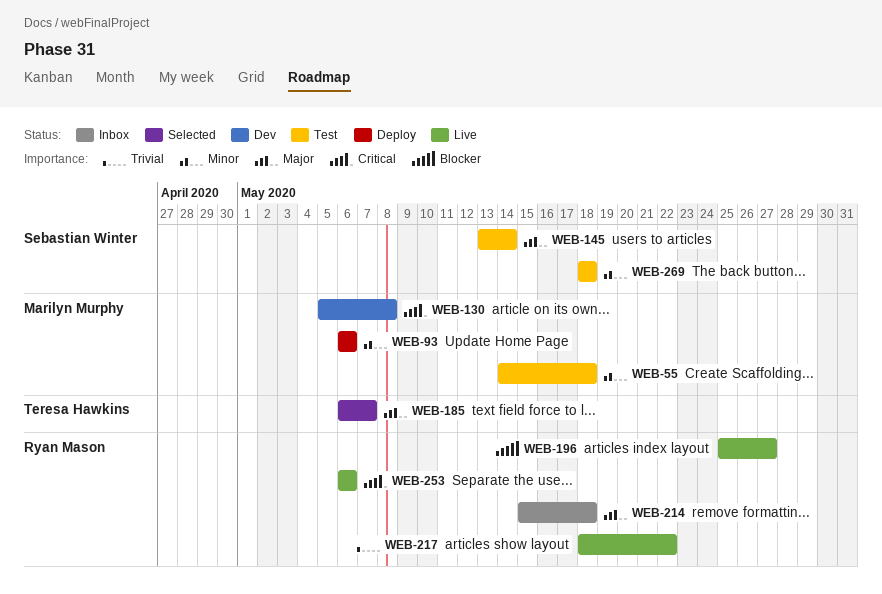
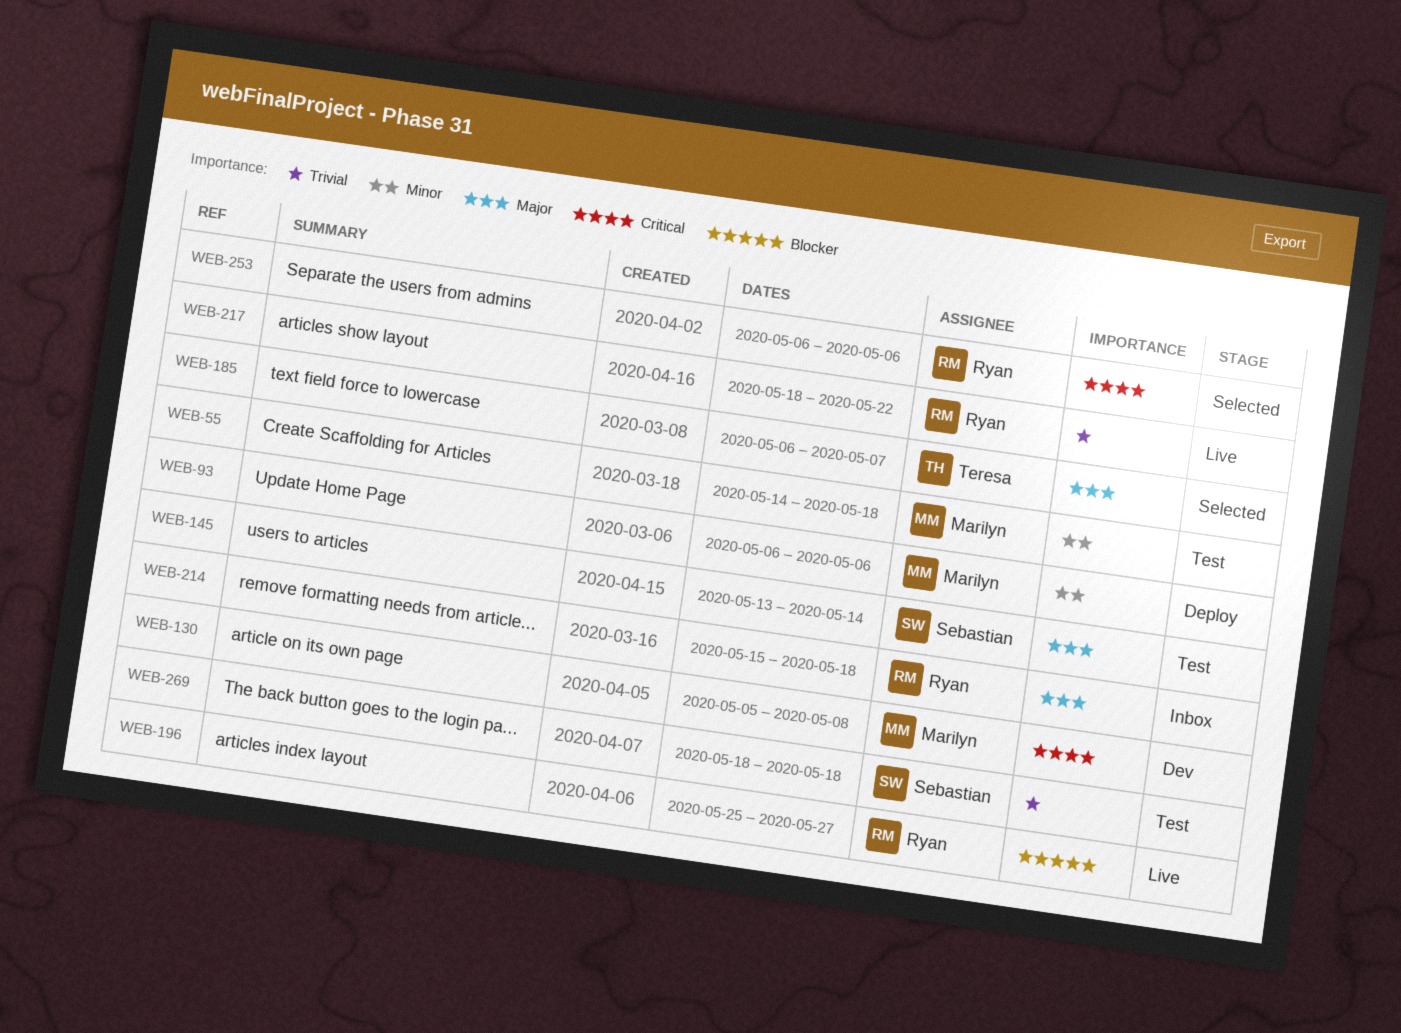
WEB-253, status: Live -> Selected
WEB-269, priority: Minor -> Trivial

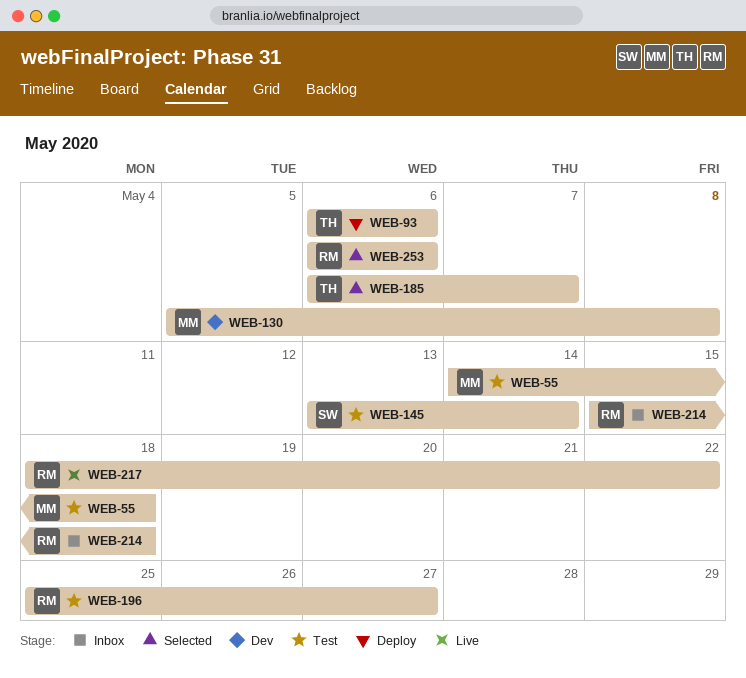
WEB-93, owner: Marilyn -> Teresa
WEB-196, status: Live -> Test
WEB-269: present -> none

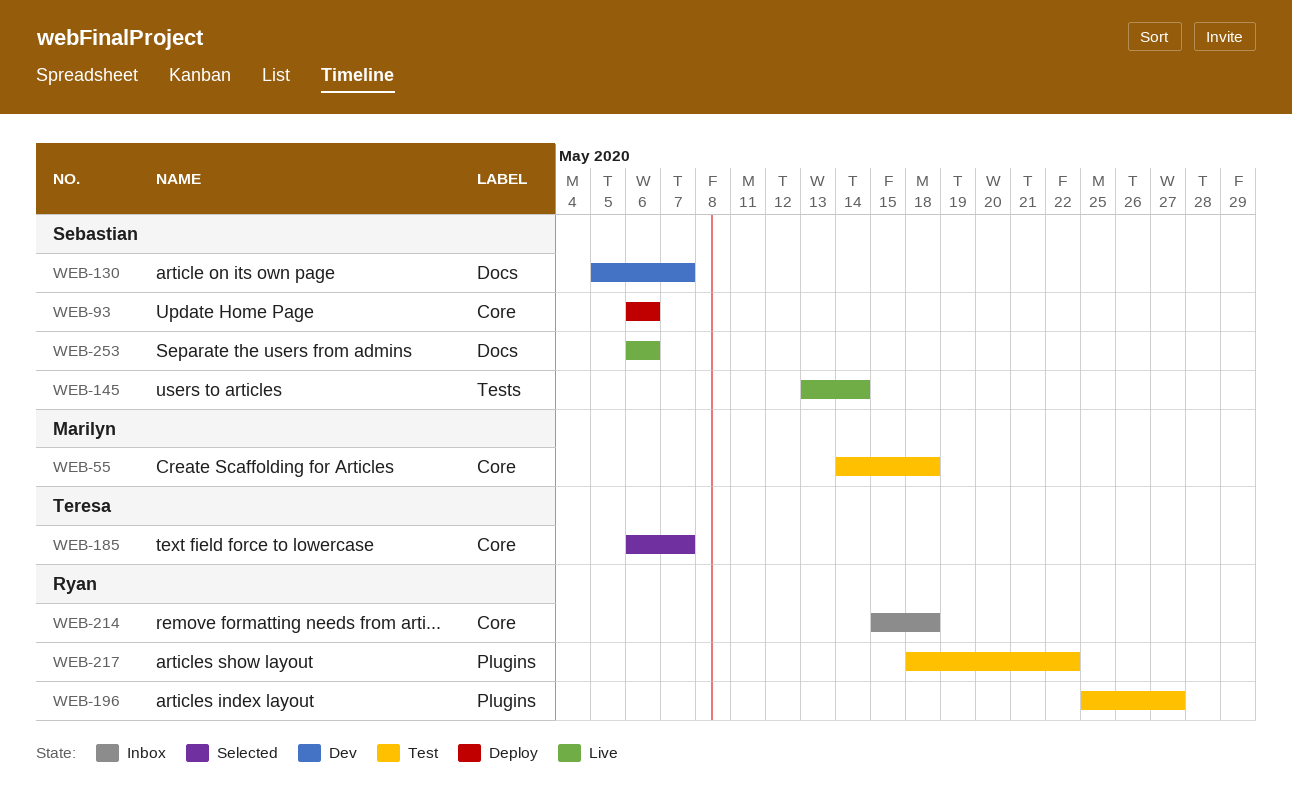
WEB-93, owner: Teresa -> Sebastian
WEB-130, owner: Marilyn -> Sebastian
WEB-130, due: May 8 -> May 7
WEB-145, status: Test -> Live
WEB-217, status: Live -> Test
WEB-253, status: Selected -> Live
WEB-253, owner: Ryan -> Sebastian

